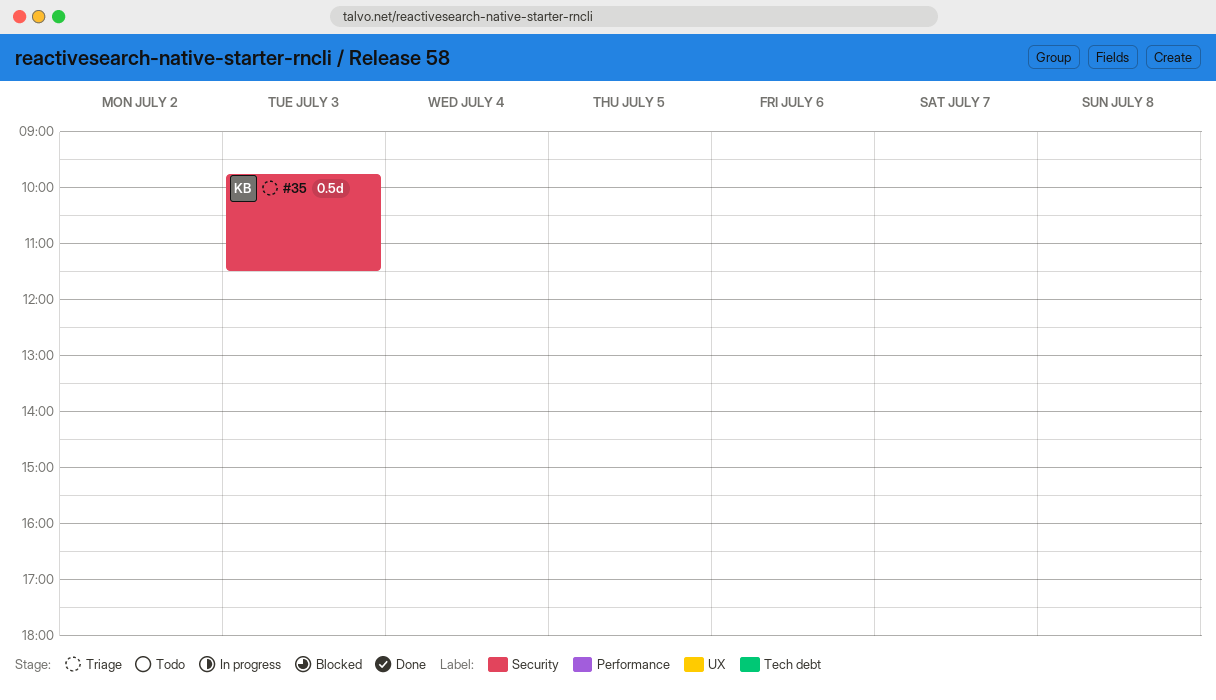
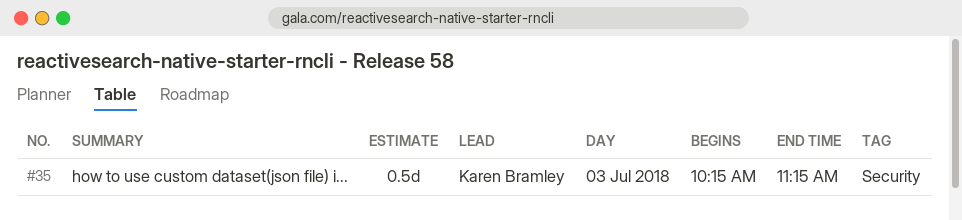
#35, begins: 09:45 -> 10:15
#35, ends: 11:30 -> 11:15

